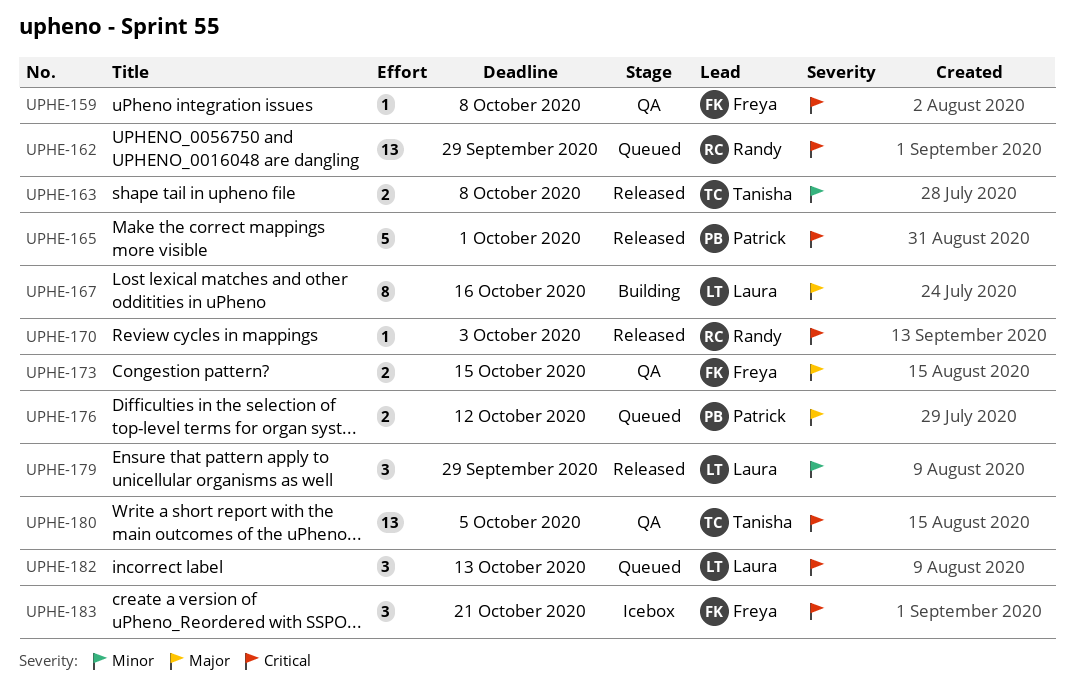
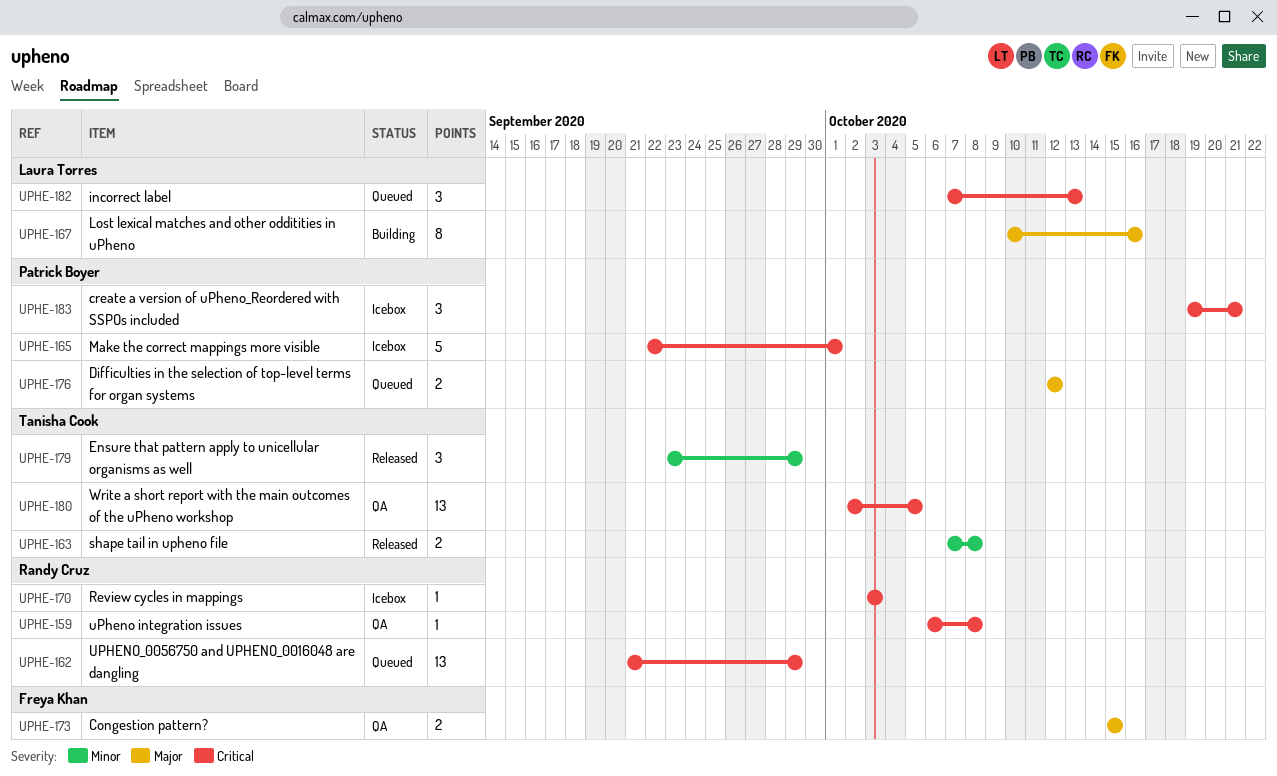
UPHE-159, owner: Freya Khan -> Randy Cruz
UPHE-165, status: Released -> Icebox
UPHE-170, status: Released -> Icebox
UPHE-179, owner: Laura Torres -> Tanisha Cook
UPHE-183, owner: Freya Khan -> Patrick Boyer

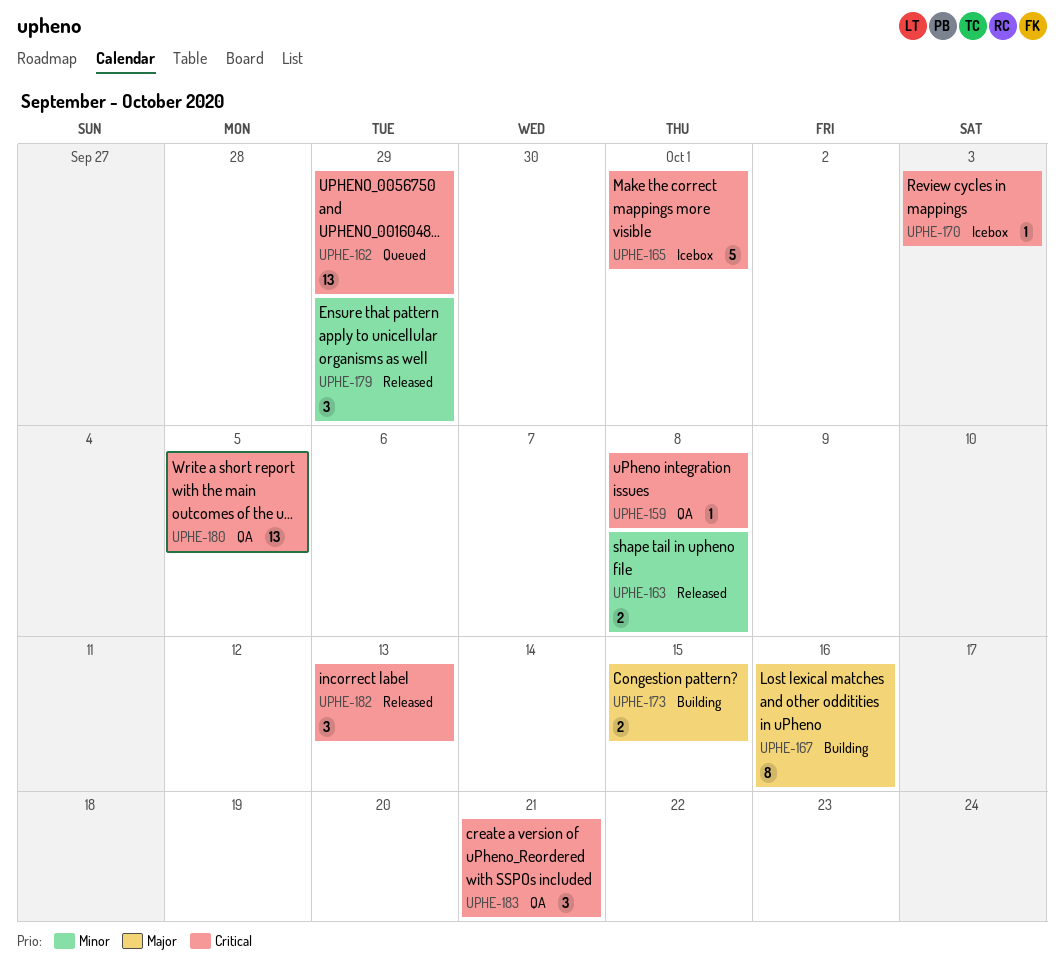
UPHE-173, status: QA -> Building
UPHE-176: present -> none
UPHE-182, status: Queued -> Released
UPHE-183, status: Icebox -> QA

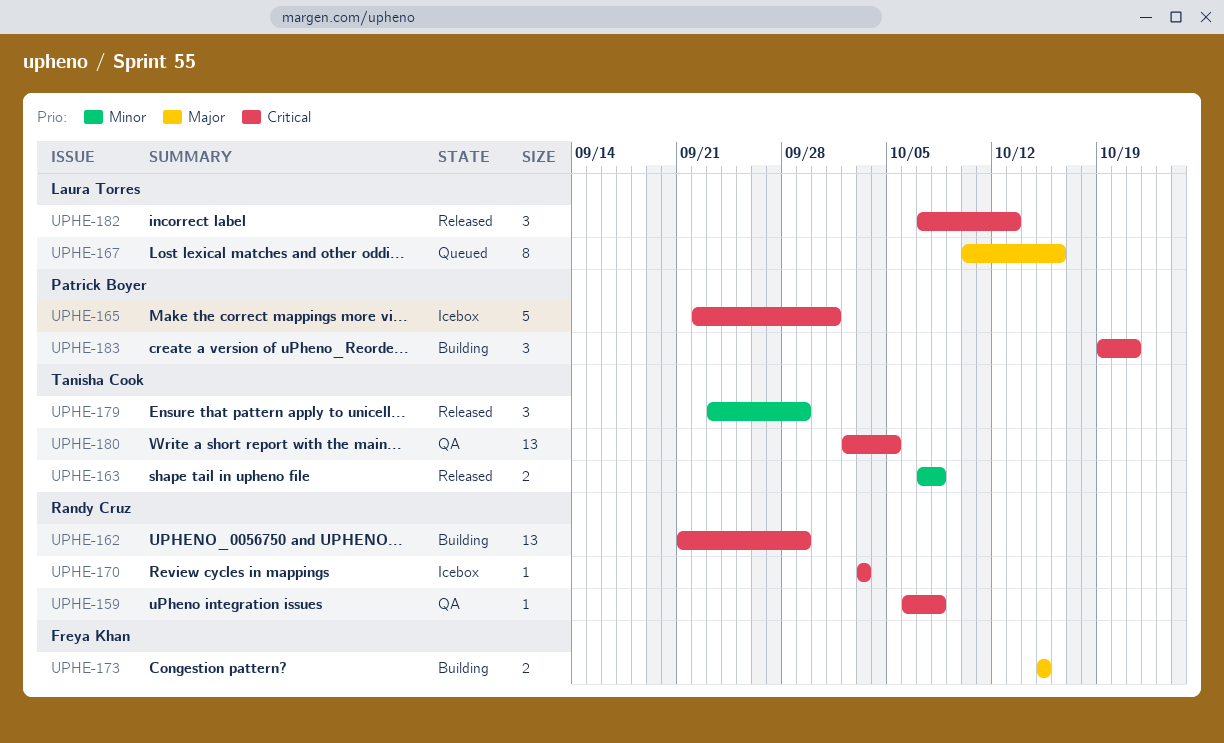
UPHE-162, status: Queued -> Building
UPHE-167, status: Building -> Queued
UPHE-183, status: QA -> Building

